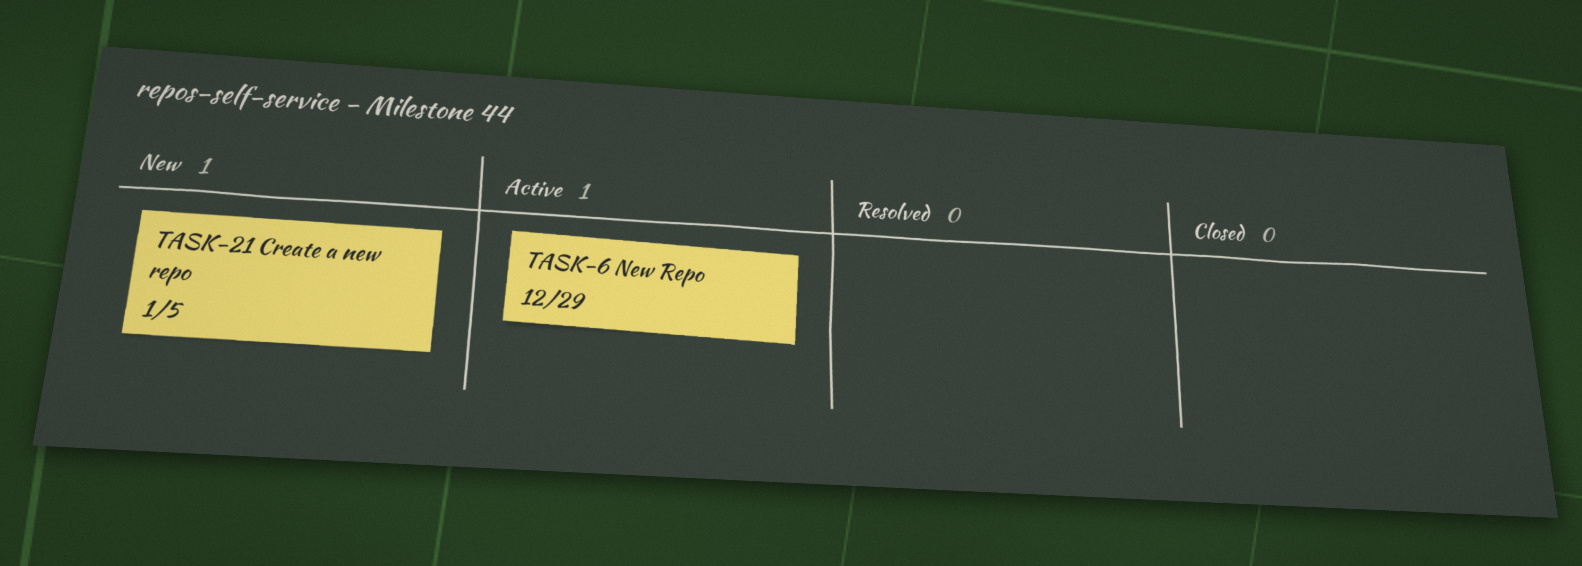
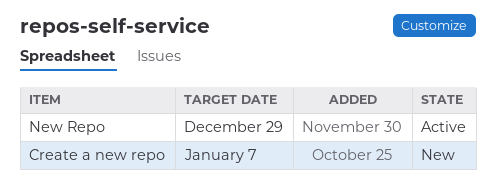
Create a new repo, due: Jan 5 -> Jan 7

